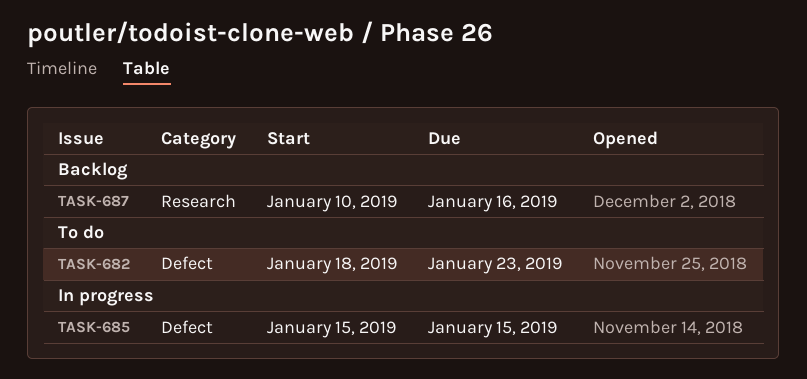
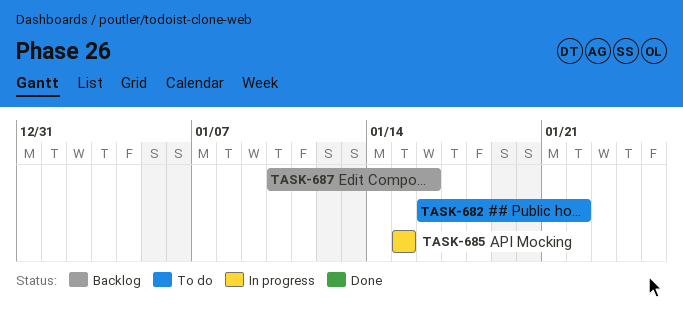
TASK-682, start: Jan 18 -> Jan 16
TASK-682, due: Jan 23 -> Jan 22

